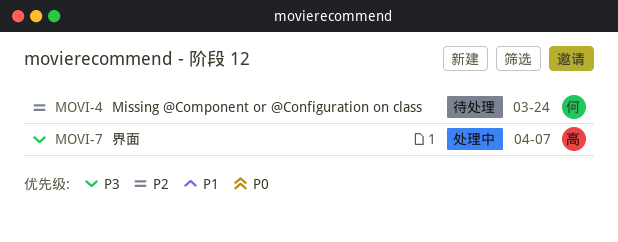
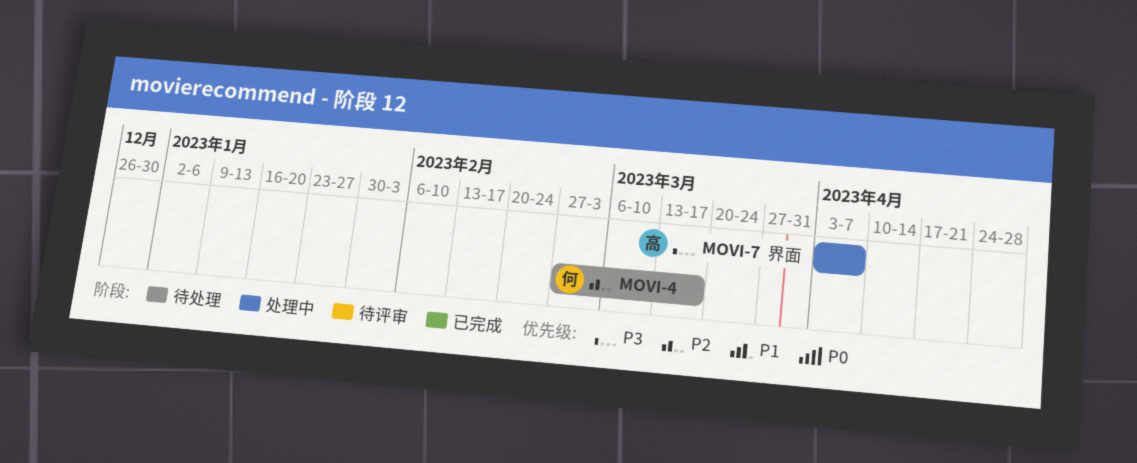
MOVI-4, due: Mar 24 -> Mar 17

